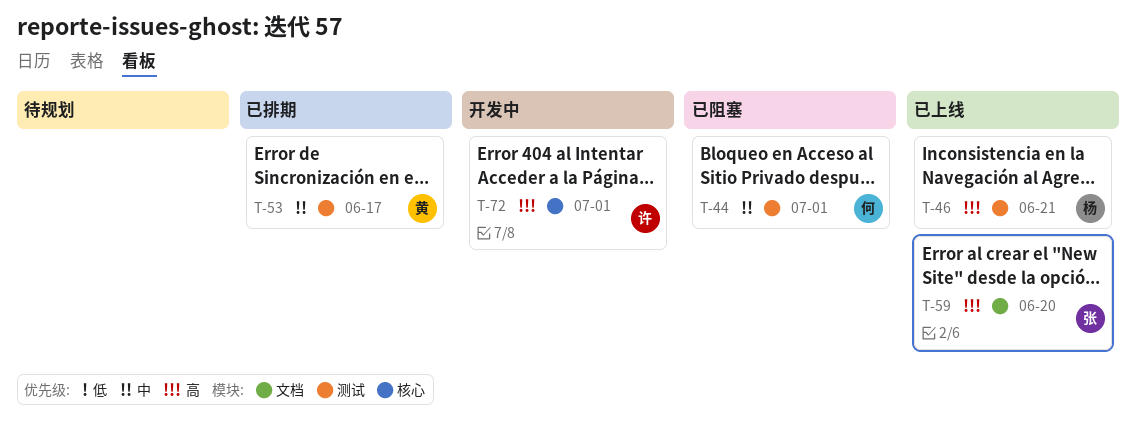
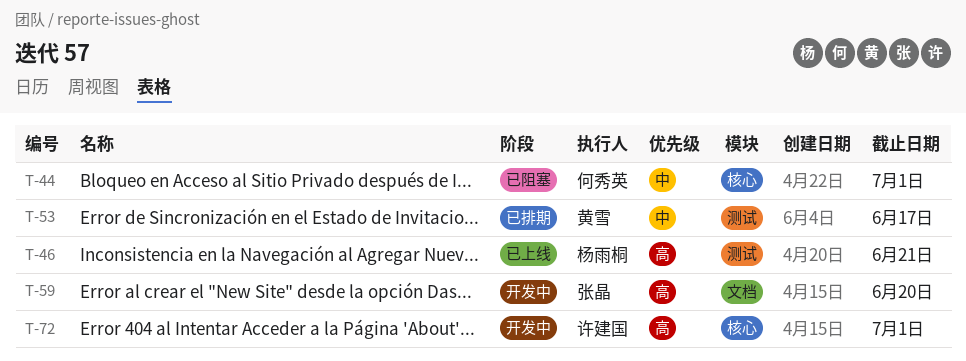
T-44, label: 测试 -> 核心
T-59, status: 已上线 -> 开发中

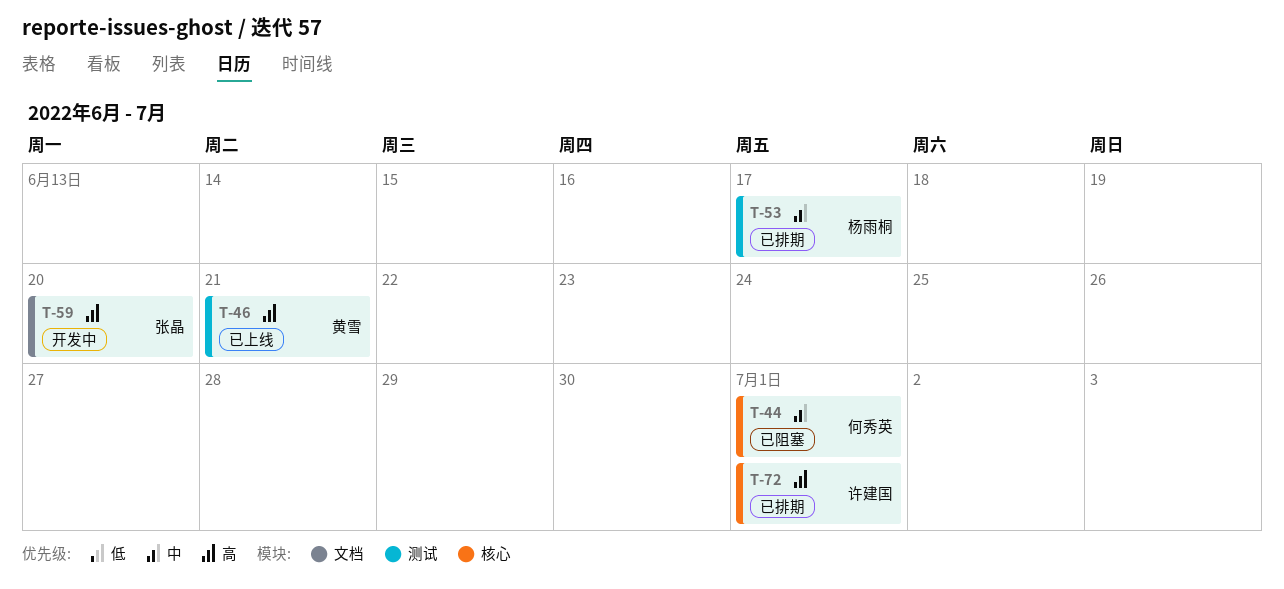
T-46, owner: 杨雨桐 -> 黄雪
T-53, owner: 黄雪 -> 杨雨桐
T-72, status: 开发中 -> 已排期

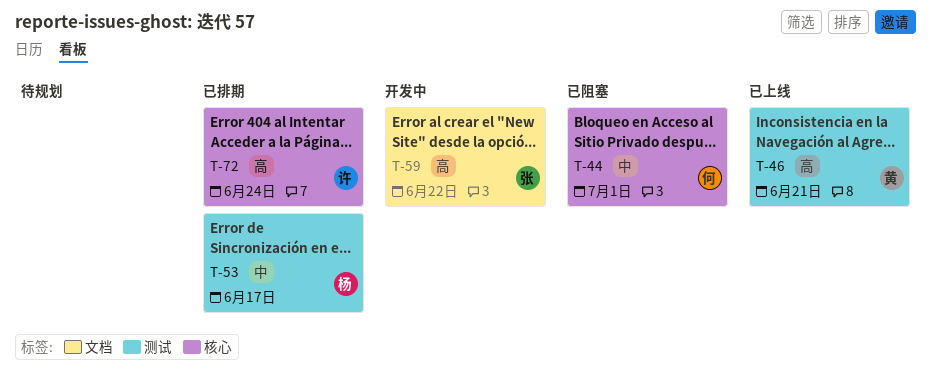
T-59, due: Jun 20 -> Jun 22
T-72, due: Jul 1 -> Jun 24

